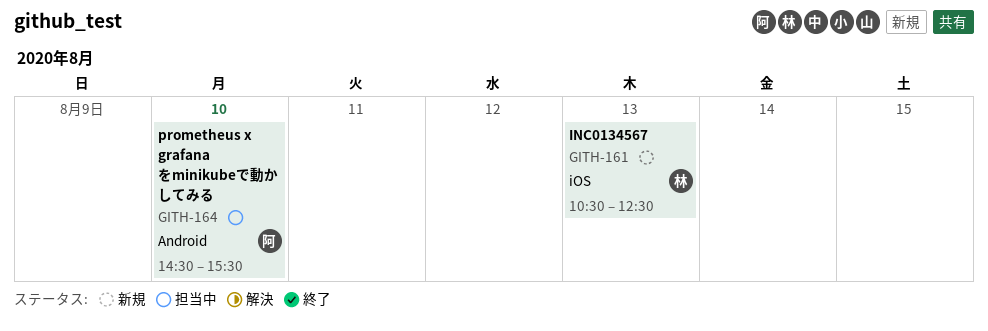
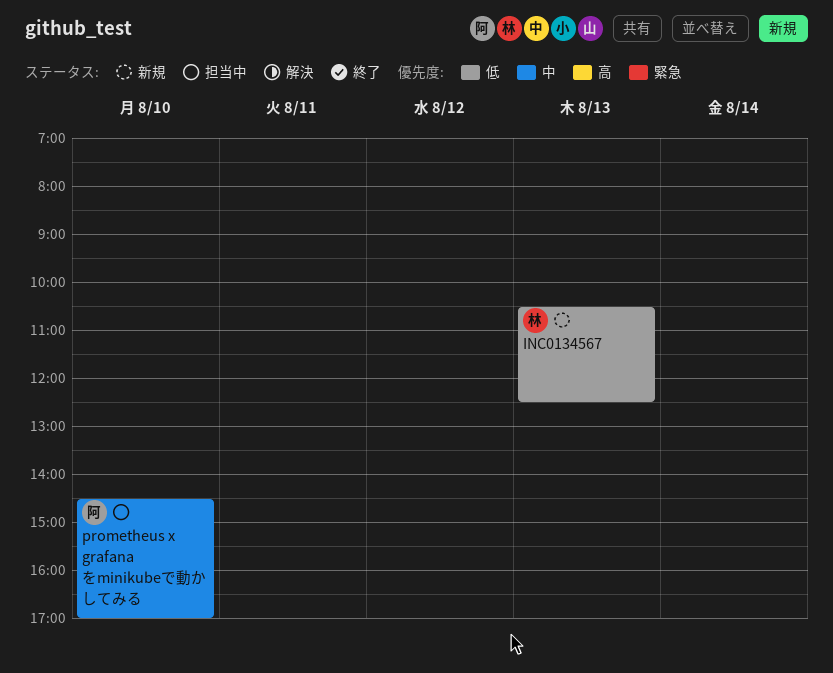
prometheus x grafana をminikubeで動かしてみる, ends: 15:30 -> 17:00

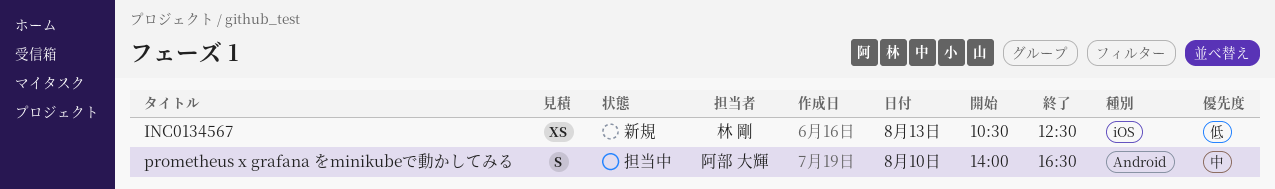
prometheus x grafana をminikubeで動かしてみる, begins: 14:30 -> 14:00
prometheus x grafana をminikubeで動かしてみる, ends: 17:00 -> 16:30

